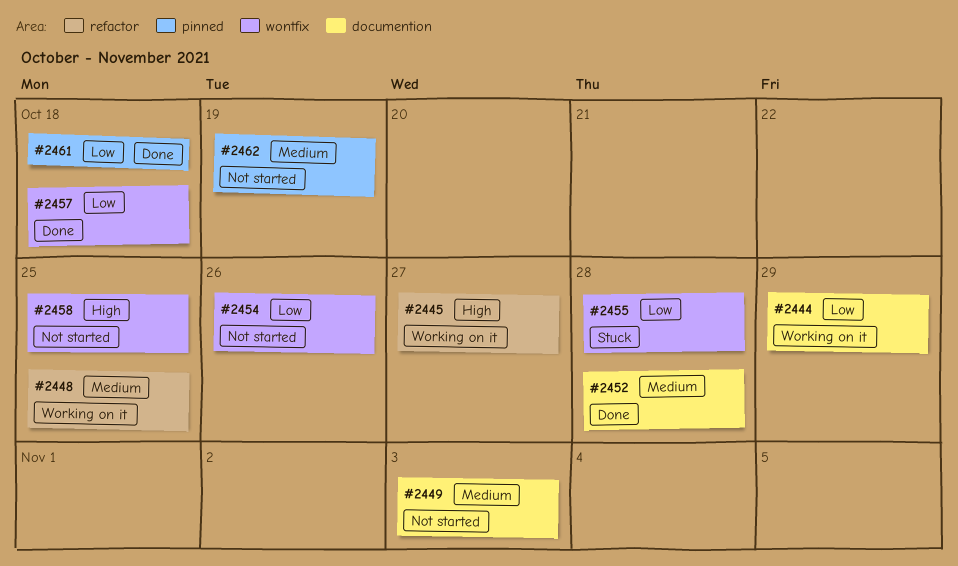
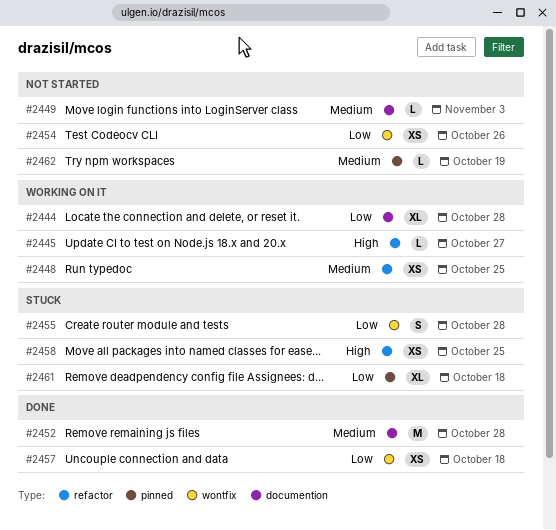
#2444, due: Oct 29 -> Oct 28
#2458, status: Not started -> Stuck
#2458, label: wontfix -> refactor
#2461, status: Done -> Stuck

